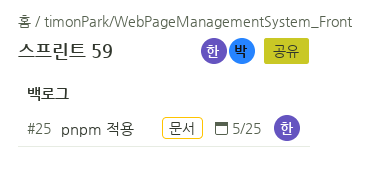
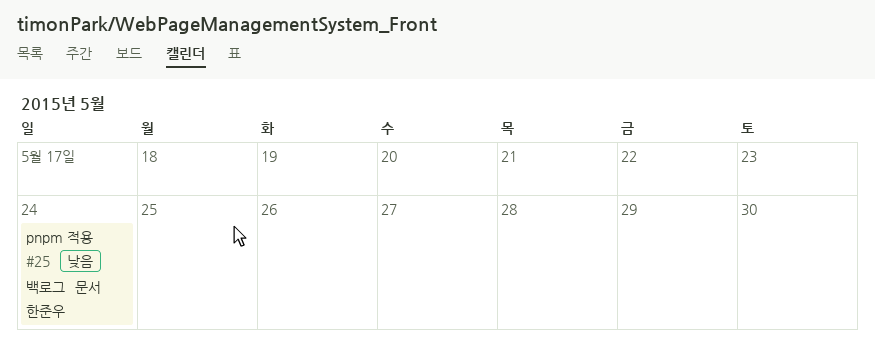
#25, due: May 25 -> May 24

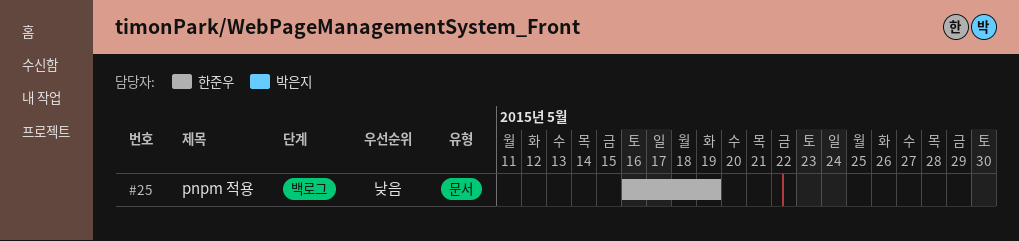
#25, due: May 24 -> May 19

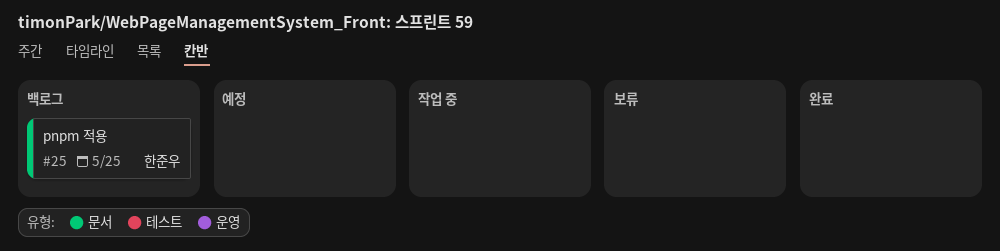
#25, due: May 19 -> May 25

